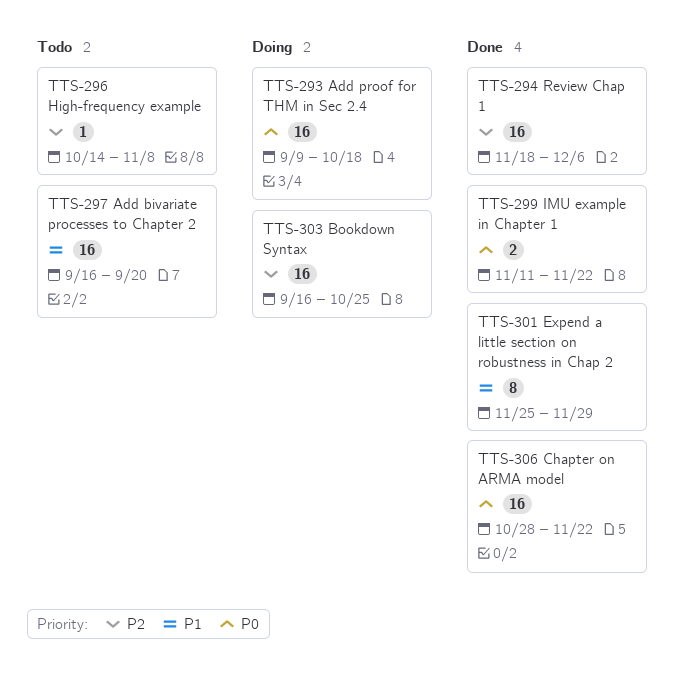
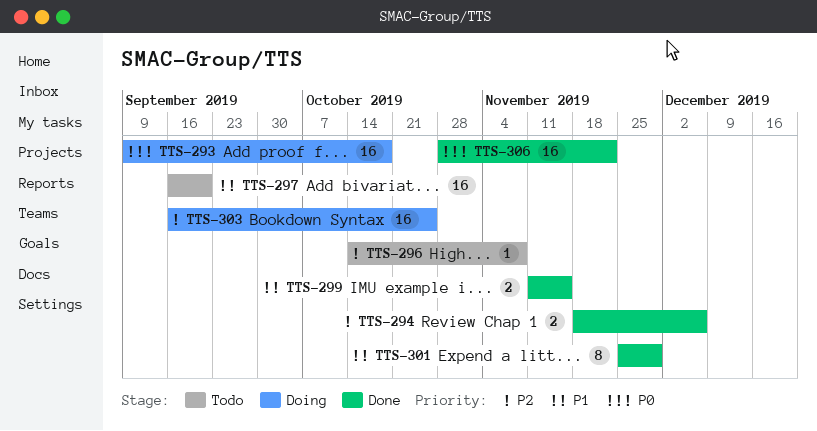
TTS-294, estimate: 16 -> 2
TTS-299, priority: P0 -> P1
TTS-299, due: Nov 22 -> Nov 15

